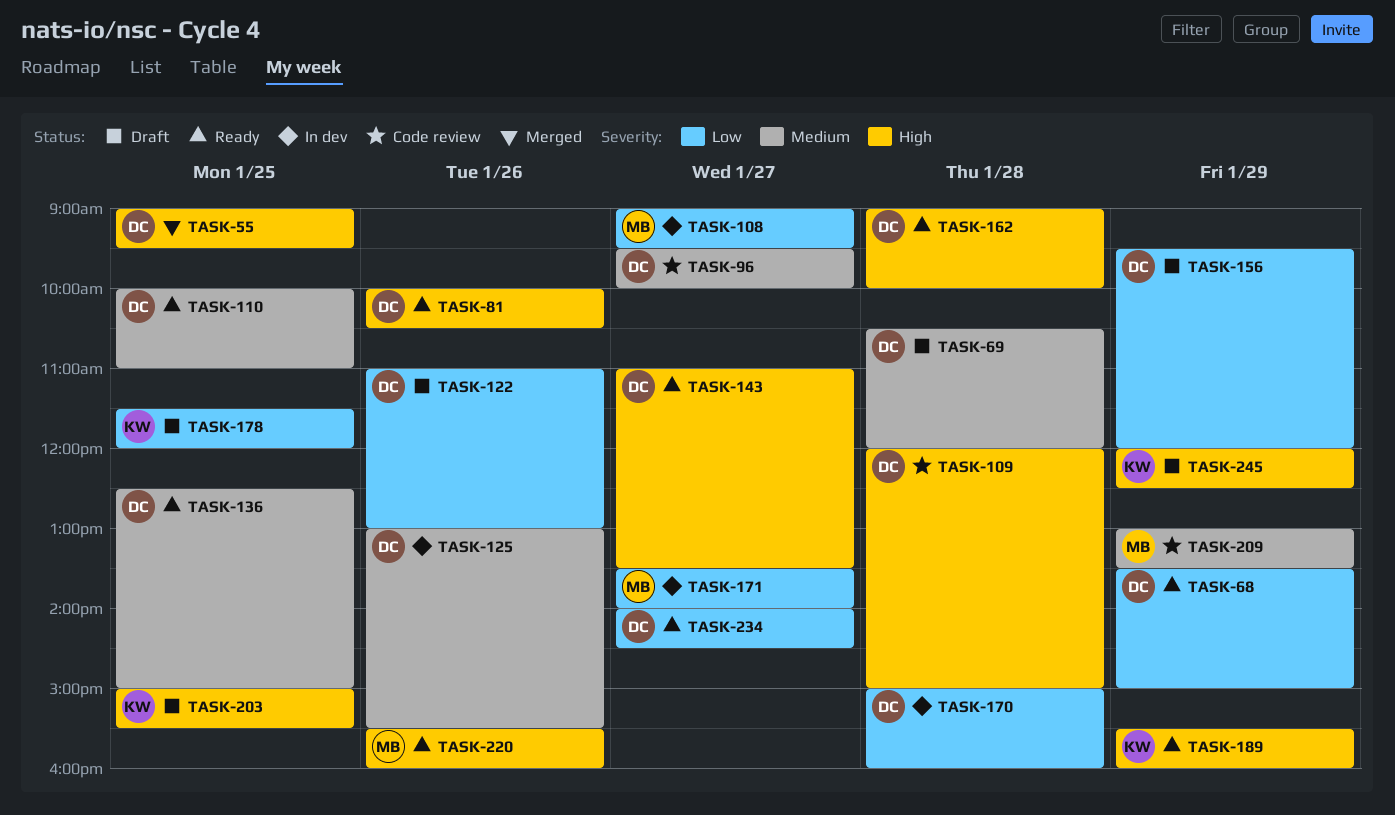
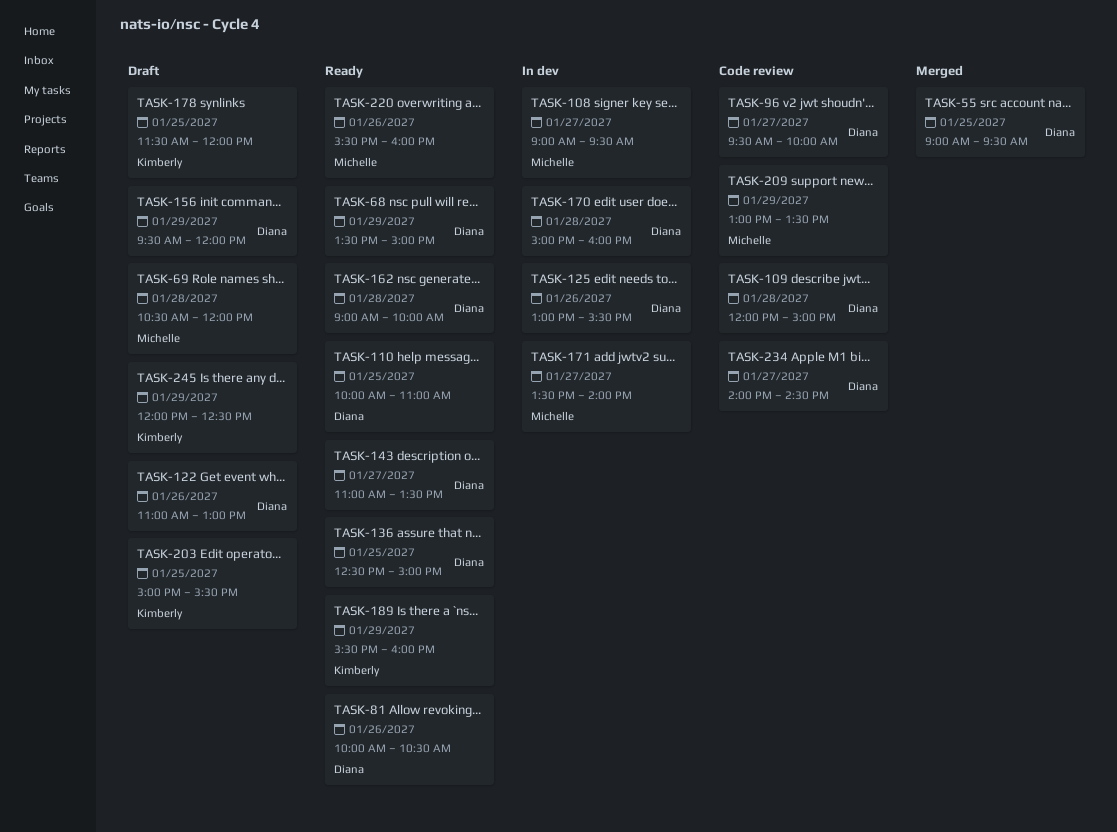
TASK-69, owner: Diana -> Michelle
TASK-234, status: Ready -> Code review

